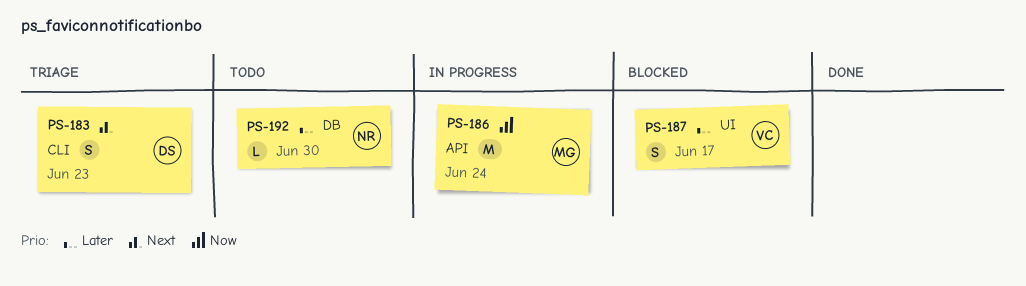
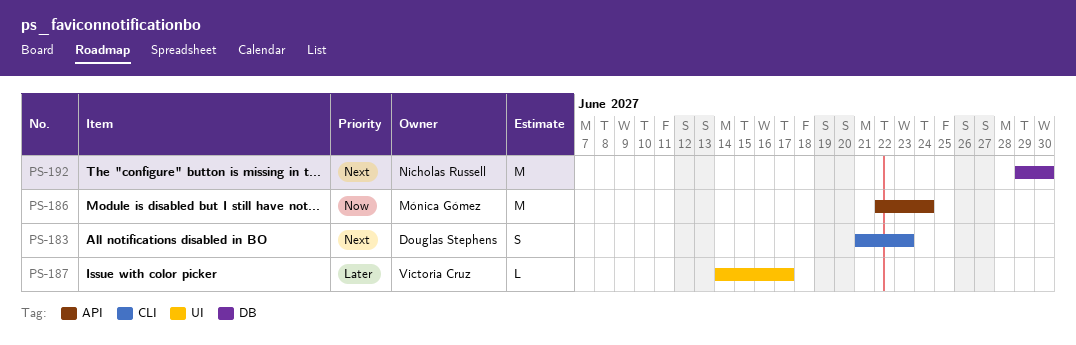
PS-187, estimate: S -> L
PS-192, priority: Later -> Next
PS-192, estimate: L -> M

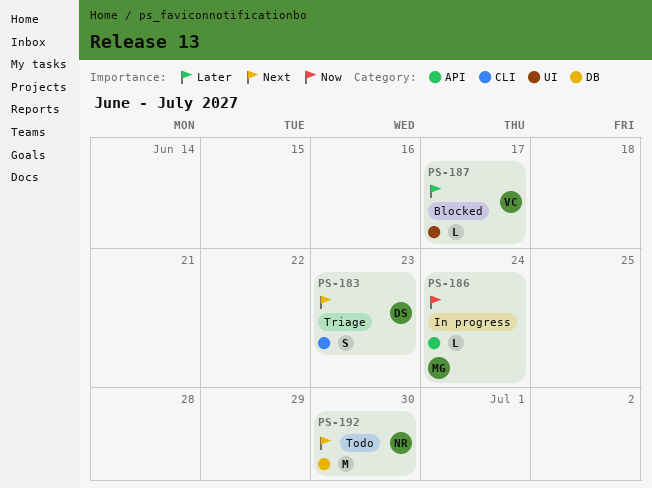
PS-186, estimate: M -> L

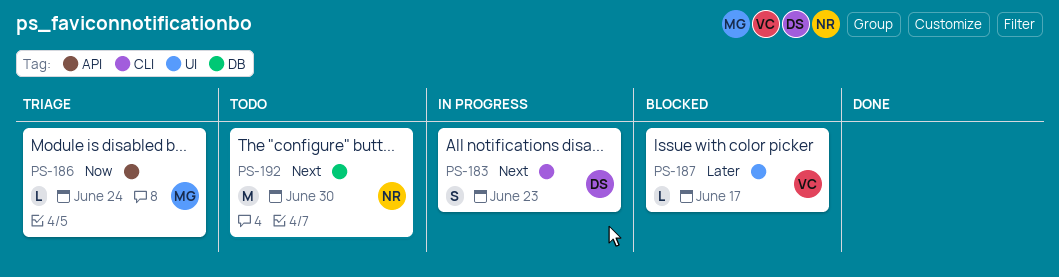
PS-183, status: Triage -> In progress
PS-186, status: In progress -> Triage

